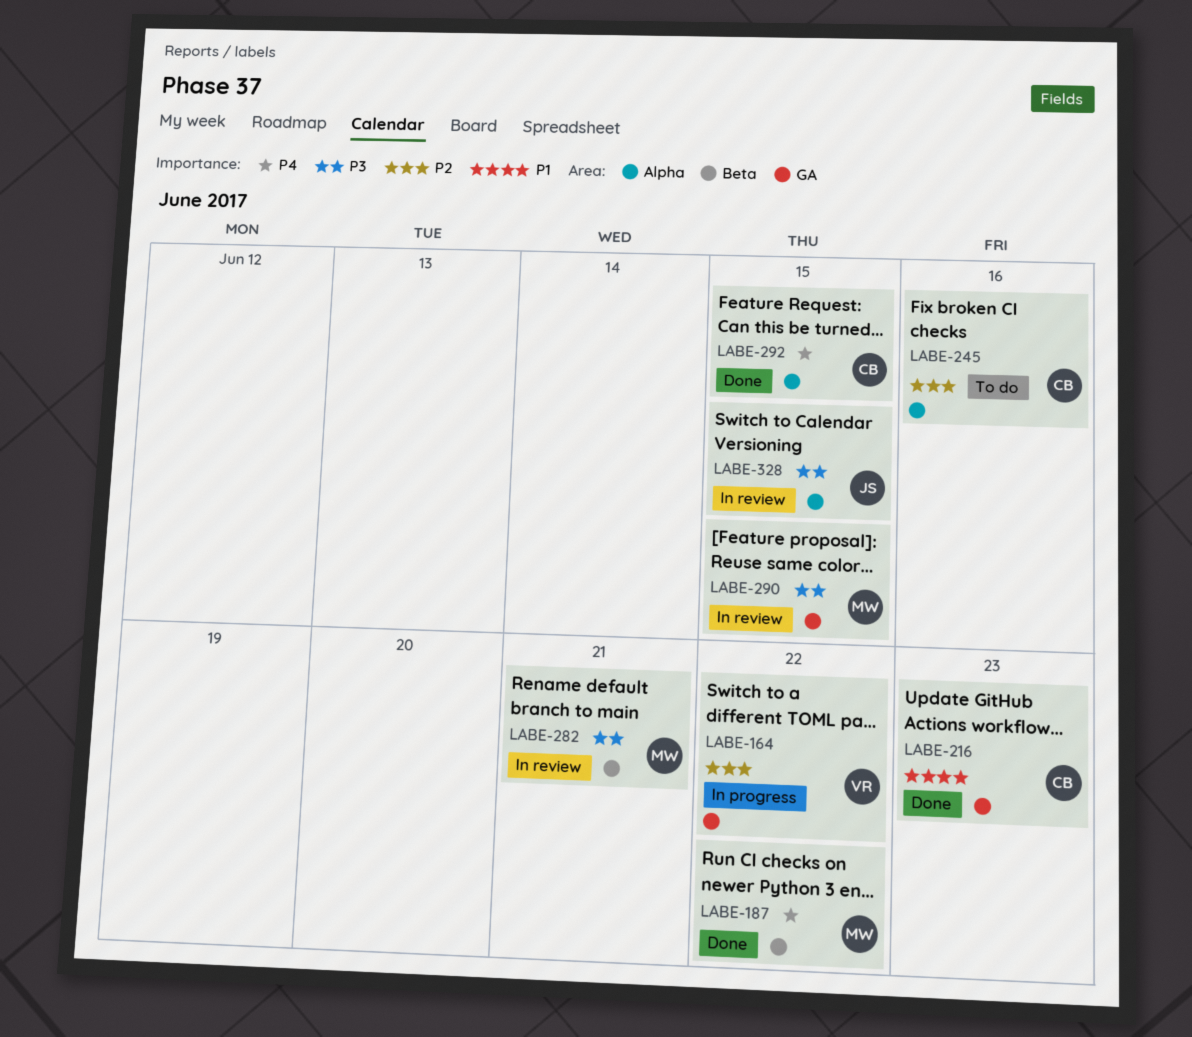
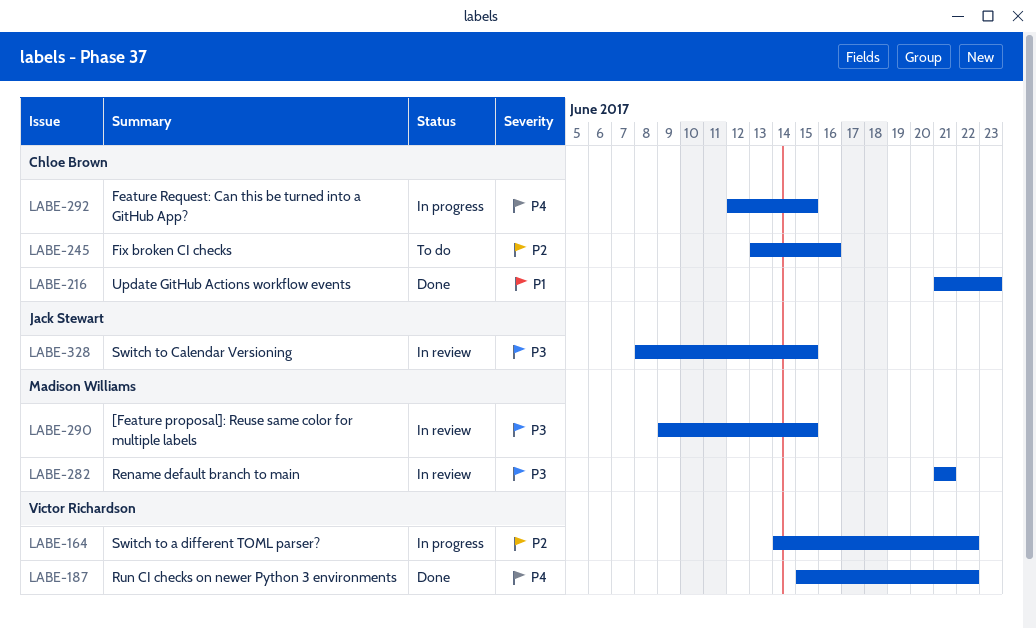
LABE-187, owner: Madison Williams -> Victor Richardson
LABE-292, status: Done -> In progress

